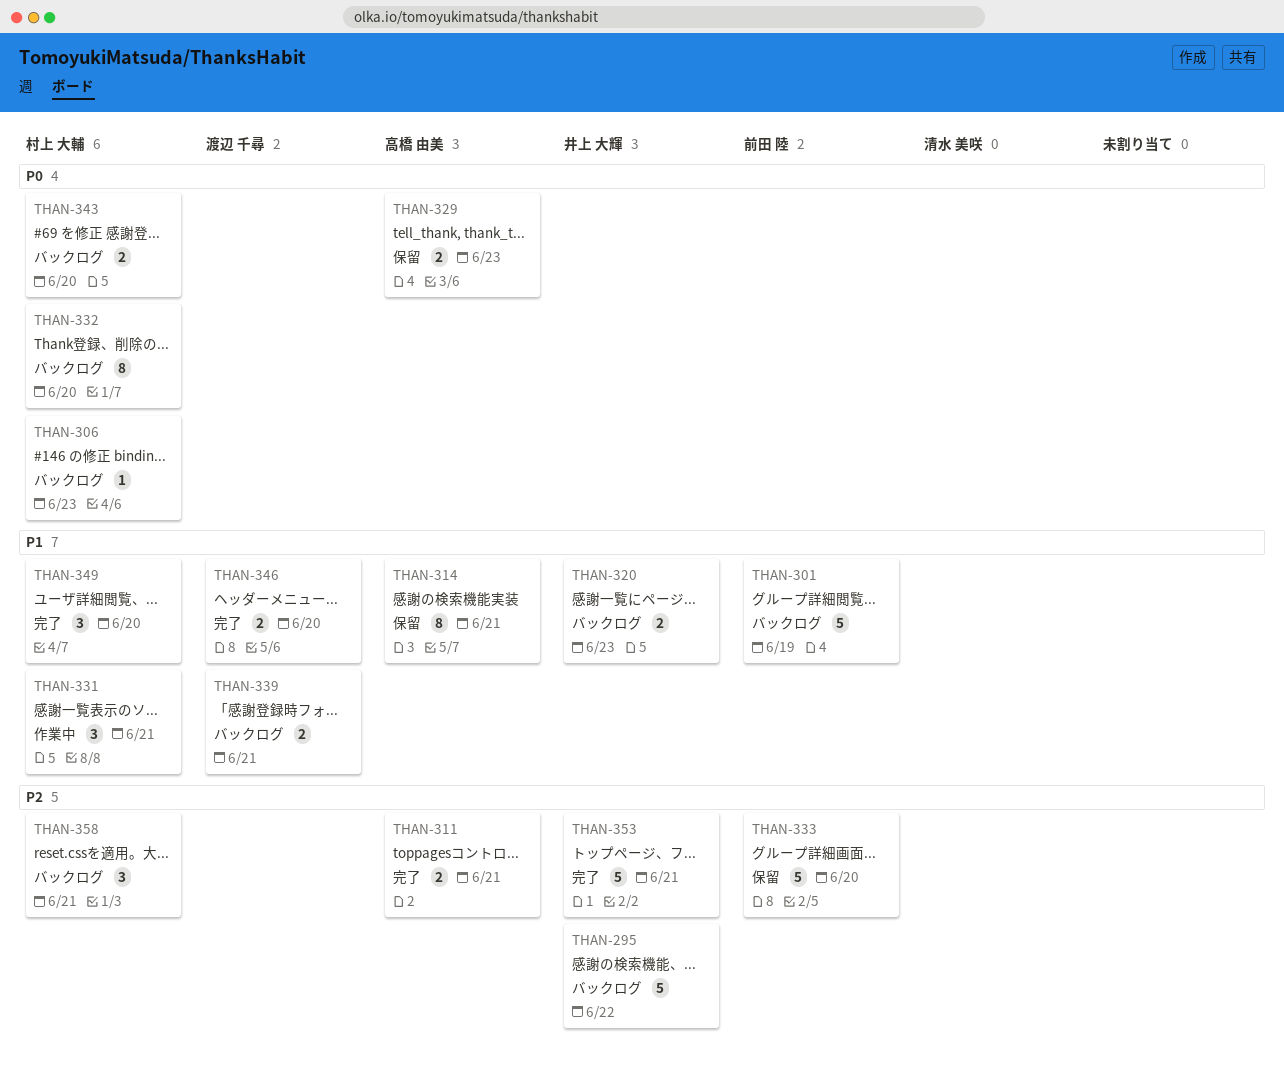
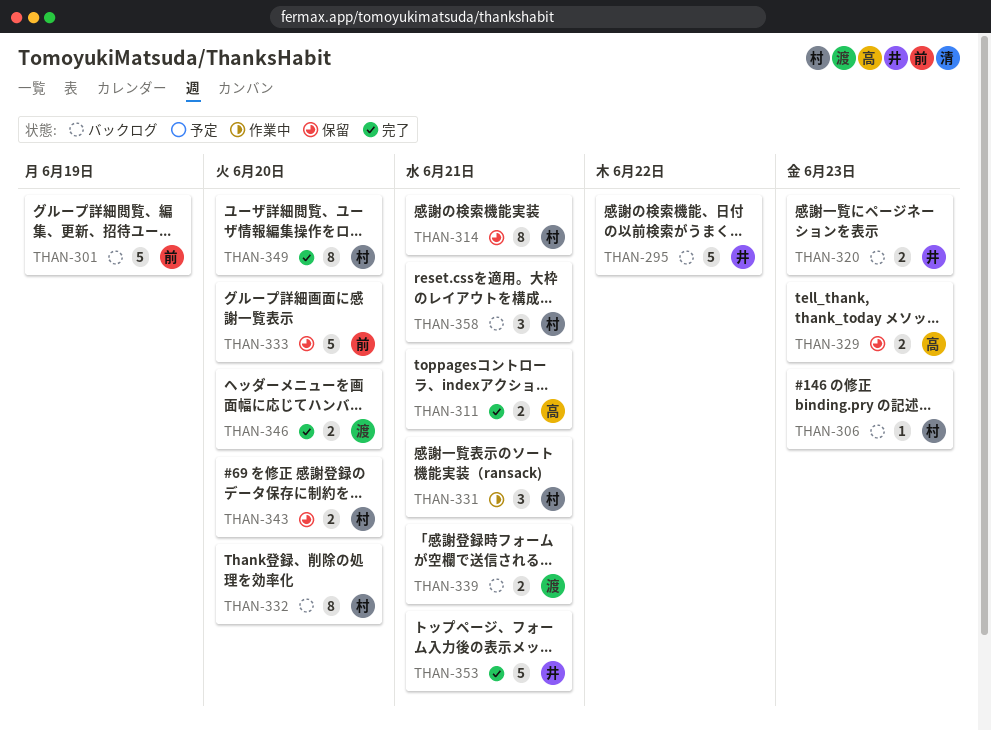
THAN-314, owner: 高橋 由美 -> 村上 大輔
THAN-343, status: バックログ -> 保留
THAN-349, estimate: 3 -> 8

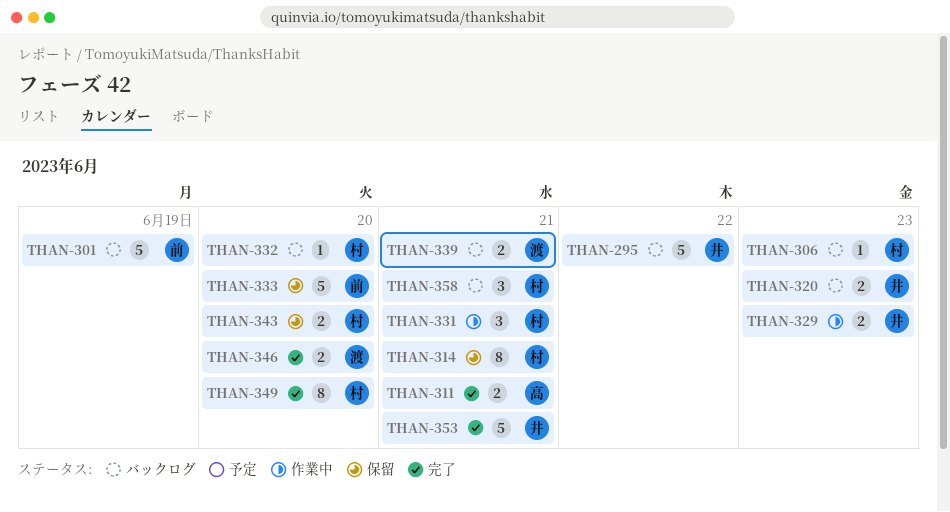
THAN-329, status: 保留 -> 作業中
THAN-329, owner: 高 -> 井
THAN-332, estimate: 8 -> 1

